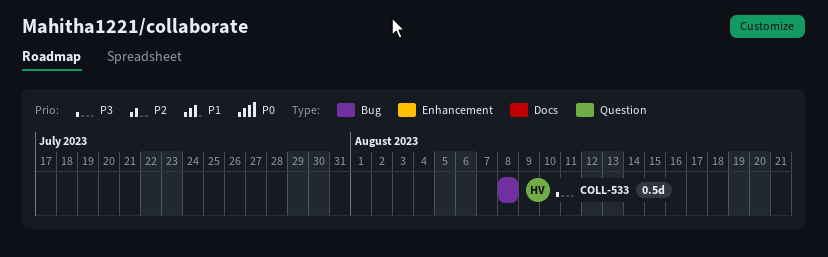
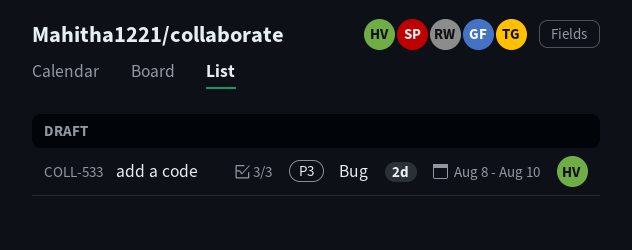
COLL-533, estimate: 0.5d -> 2d
COLL-533, due: Aug 8 -> Aug 10

